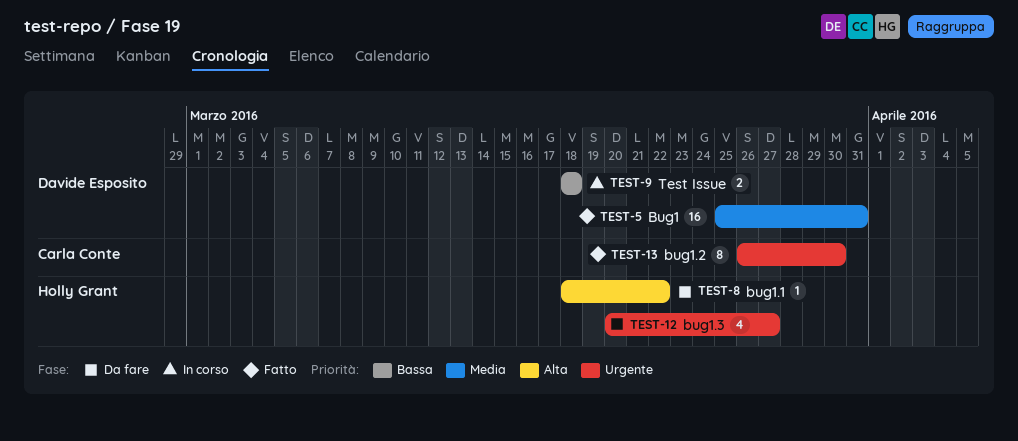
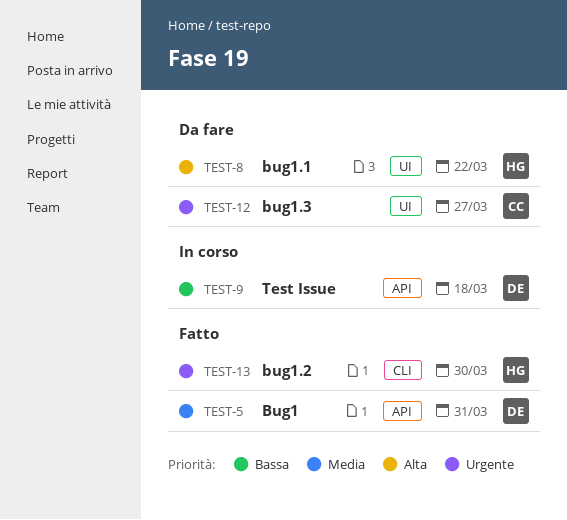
TEST-12, owner: Holly Grant -> Carla Conte
TEST-13, owner: Carla Conte -> Holly Grant

